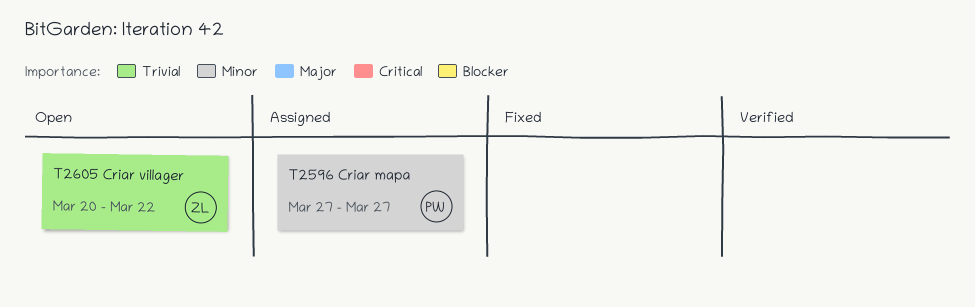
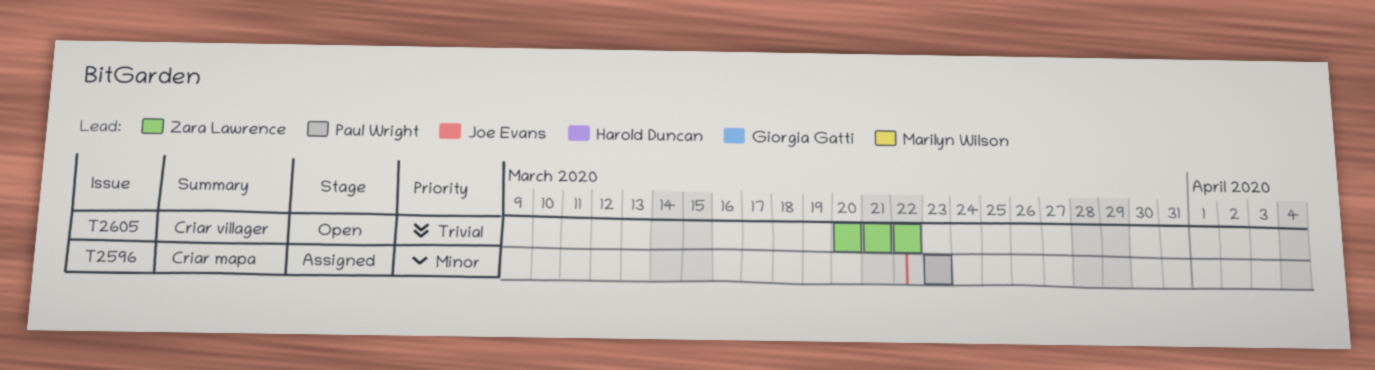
T2596, start: Mar 27 -> Mar 23
T2596, due: Mar 27 -> Mar 23

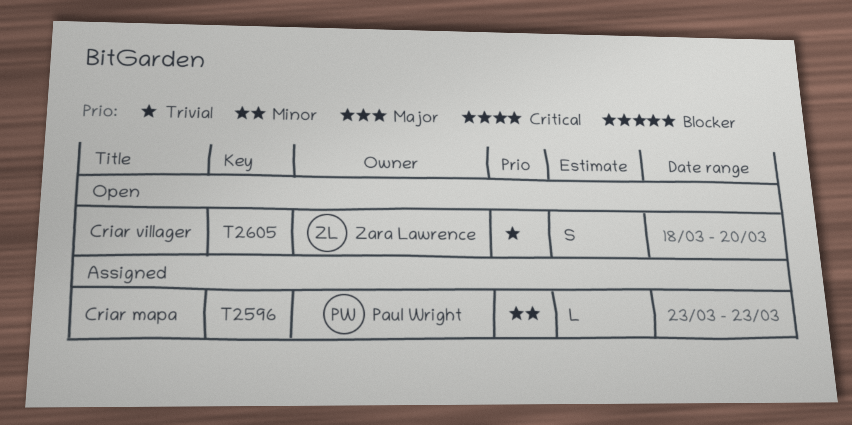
T2605, start: Mar 20 -> Mar 18
T2605, due: Mar 22 -> Mar 20

